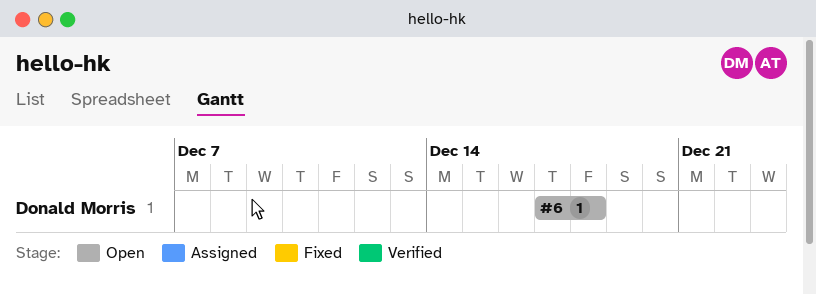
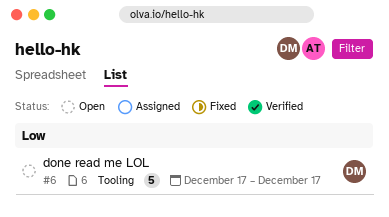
#6, estimate: 1 -> 5
#6, due: Dec 18 -> Dec 17

